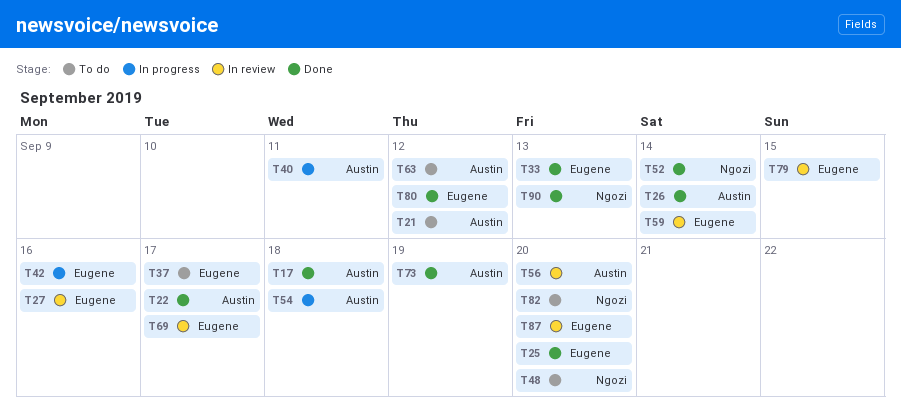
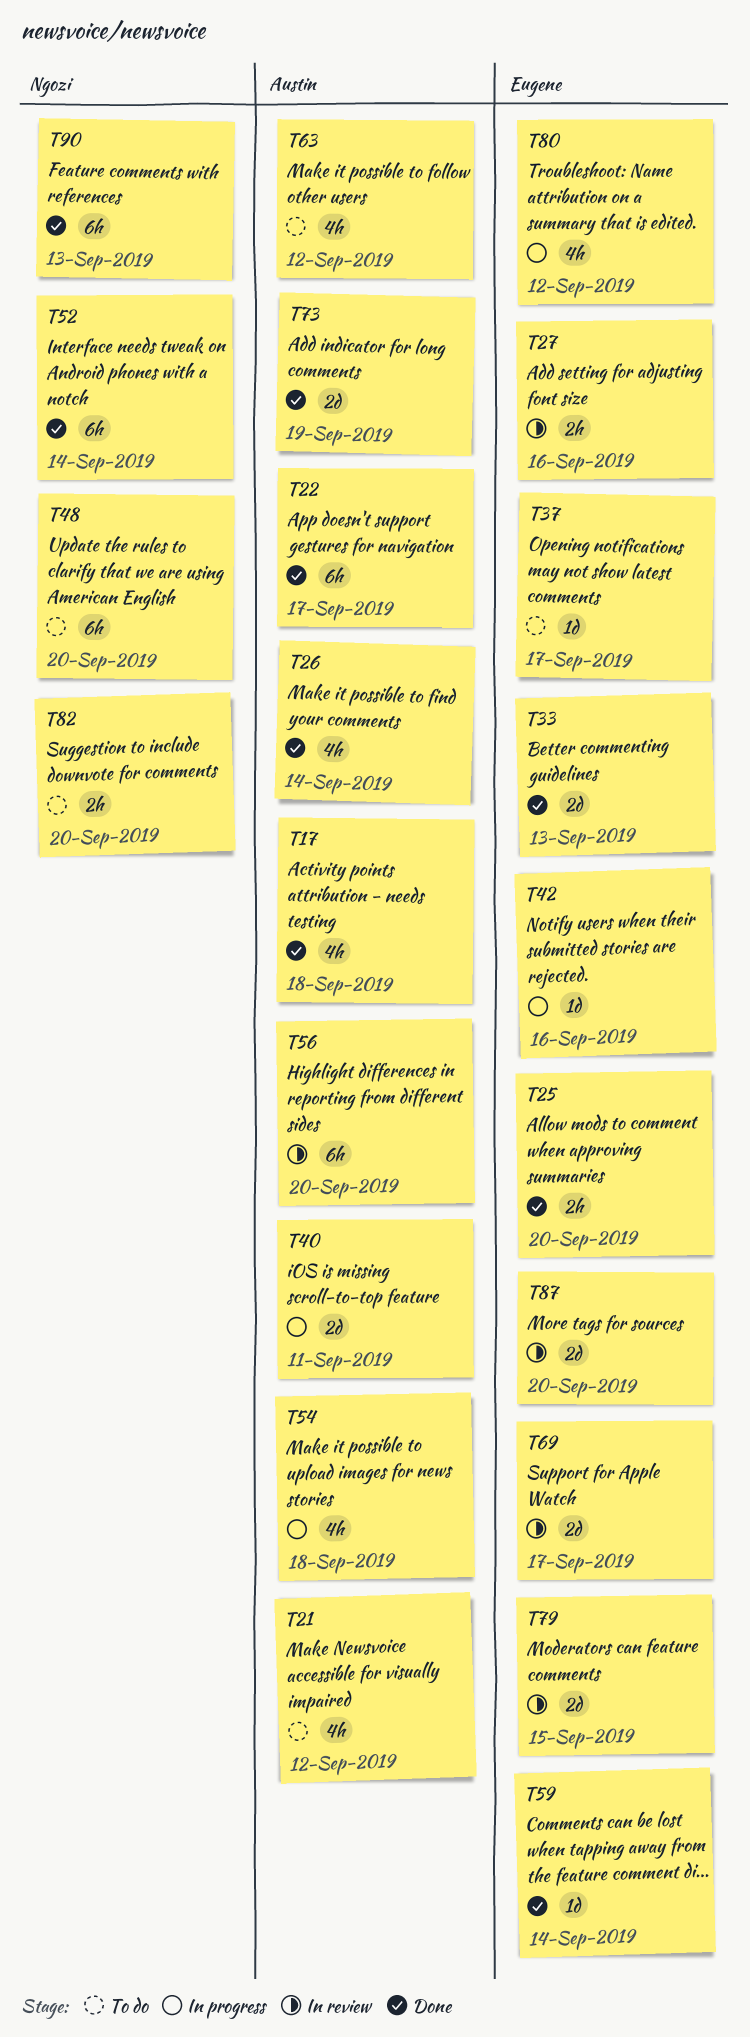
T59, status: In review -> Done
T80, status: Done -> In progress

